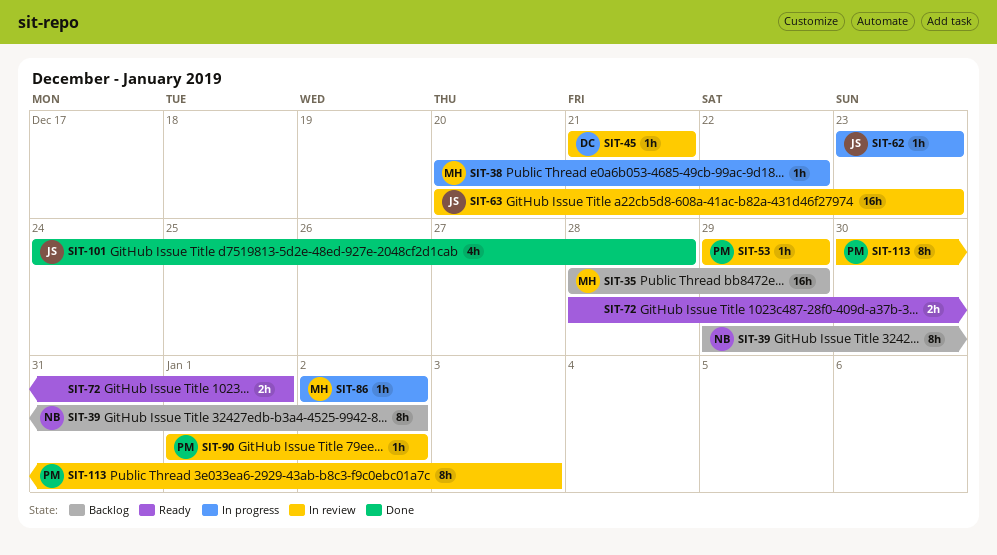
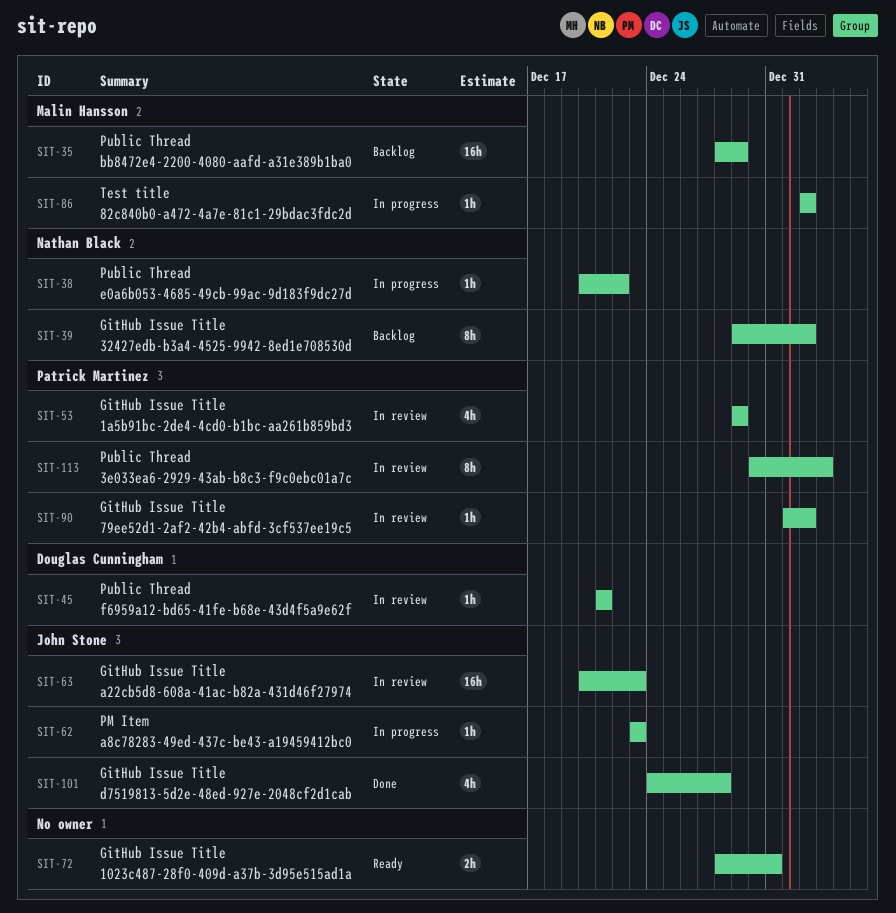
SIT-38, owner: Malin Hansson -> Nathan Black
SIT-53, estimate: 1h -> 4h
SIT-72, due: Jan 1 -> Dec 31

